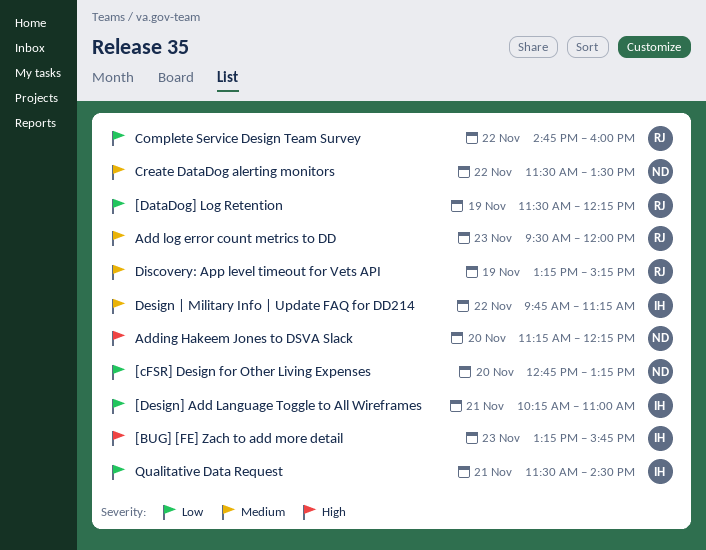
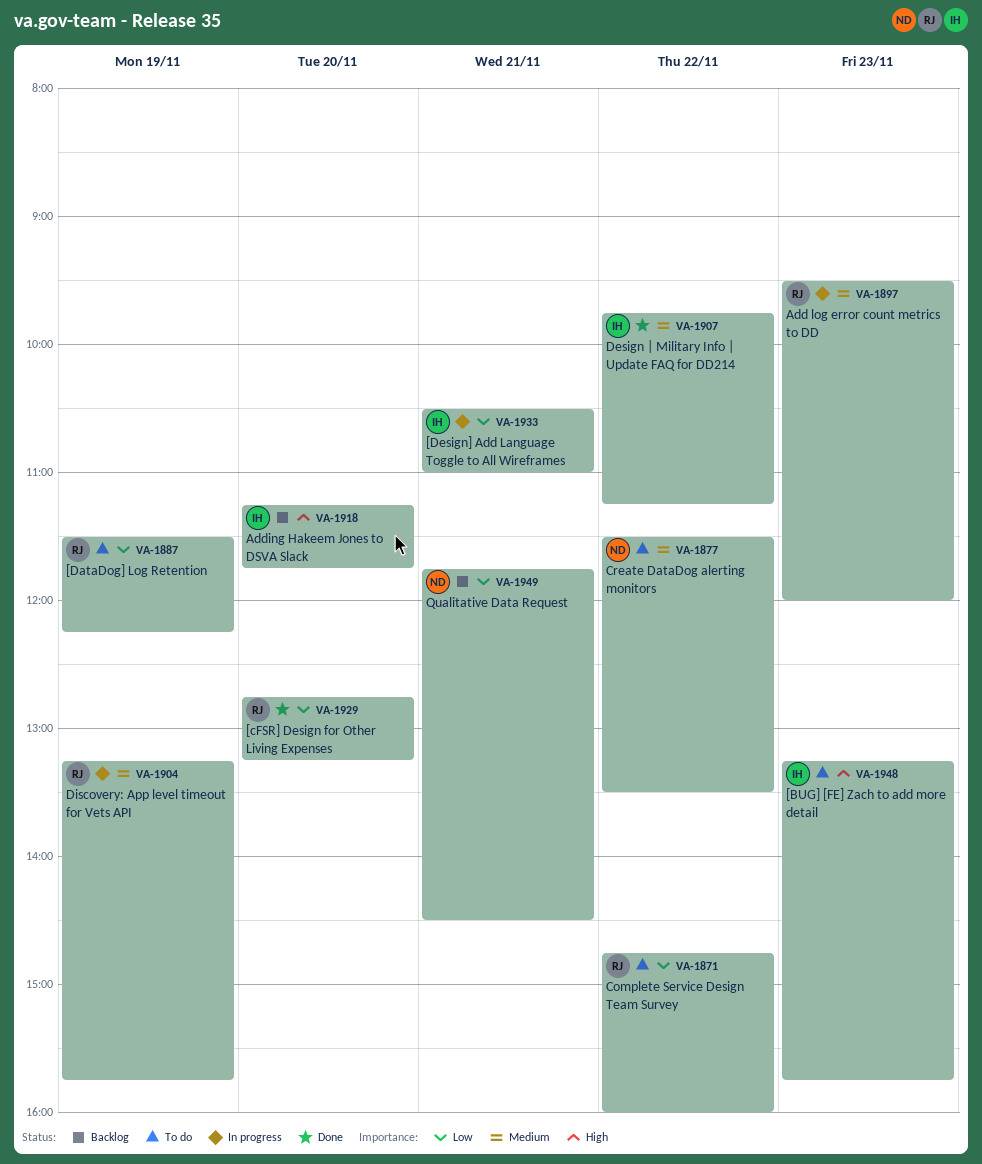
[cFSR] Design for Other Living Expenses, owner: ND -> RJ
[Design] Add Language Toggle to All Wireframes, begins: 10:15 -> 10:30
Adding Hakeem Jones to DSVA Slack, owner: ND -> IH
Adding Hakeem Jones to DSVA Slack, ends: 12:15 -> 11:45
Discovery: App level timeout for Vets API, ends: 15:15 -> 15:45
Qualitative Data Request, owner: IH -> ND
Qualitative Data Request, begins: 11:30 -> 11:45

